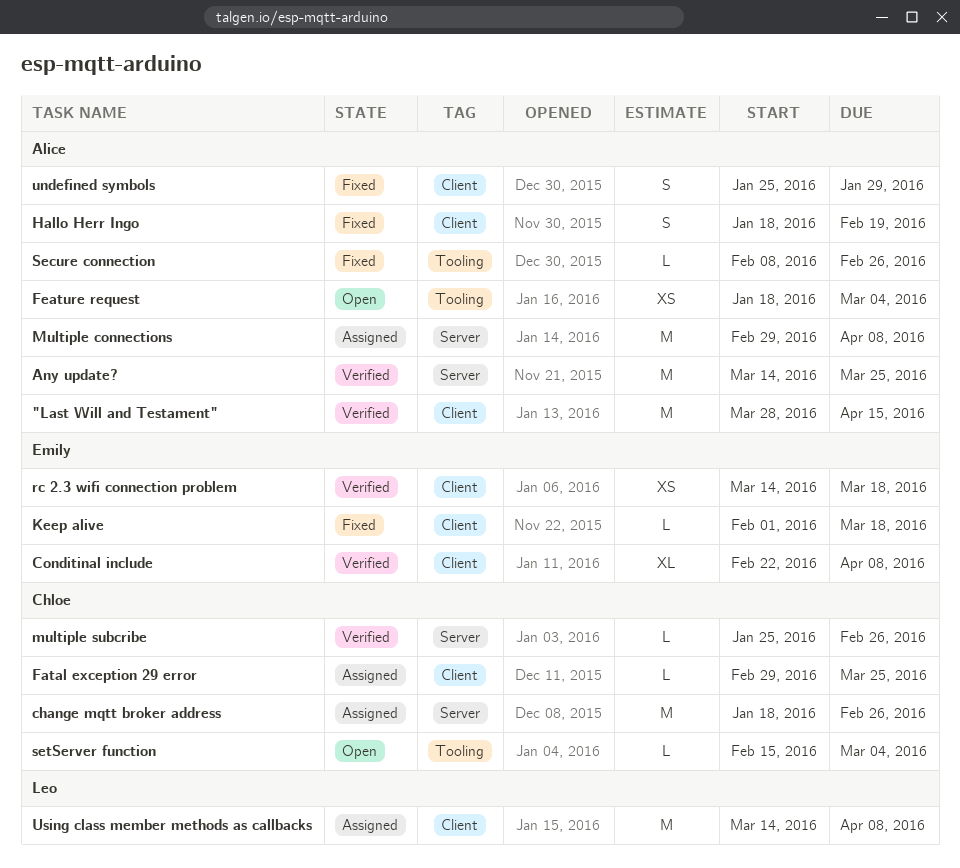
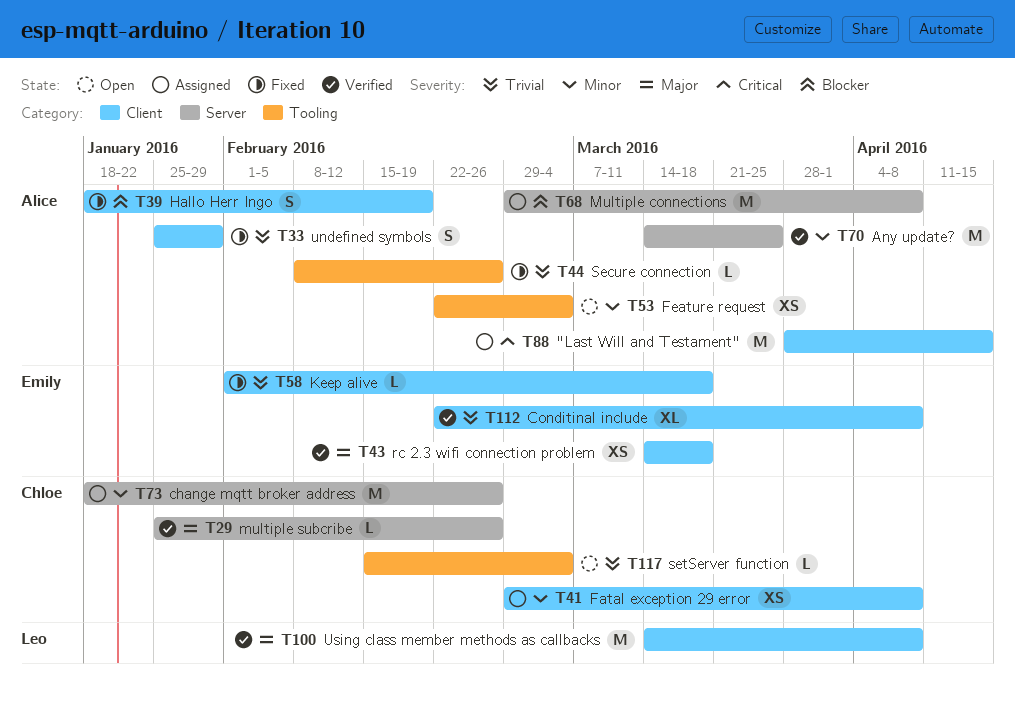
"Last Will and Testament", status: Verified -> Assigned
Fatal exception 29 error, estimate: L -> XS
Fatal exception 29 error, due: Mar 25 -> Apr 8
Feature request, start: Jan 18 -> Feb 22
Using class member methods as callbacks, status: Assigned -> Verified

